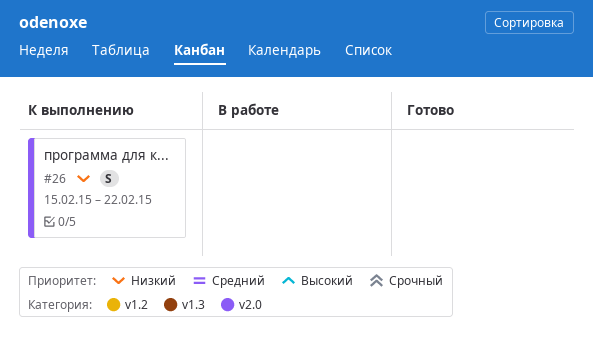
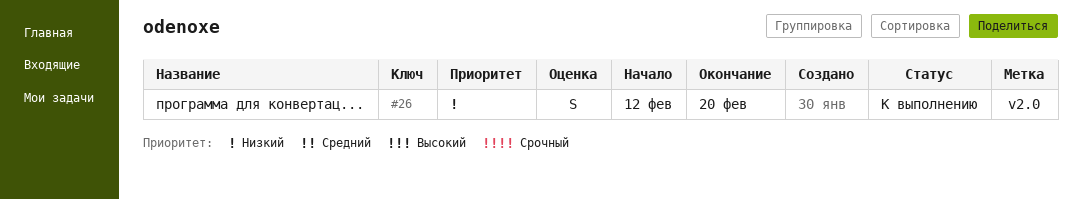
#26, start: Feb 15 -> Feb 12
#26, due: Feb 22 -> Feb 20

